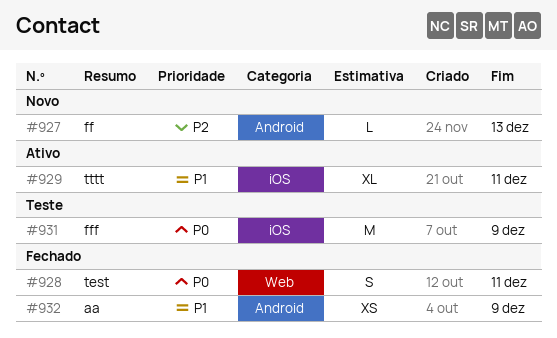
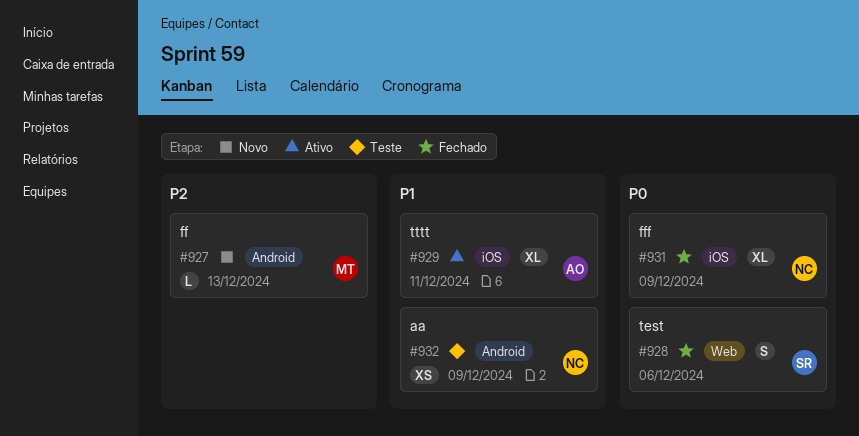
#928, due: Dec 11 -> Dec 6
#931, status: Teste -> Fechado
#931, estimate: M -> XL
#932, status: Fechado -> Teste

